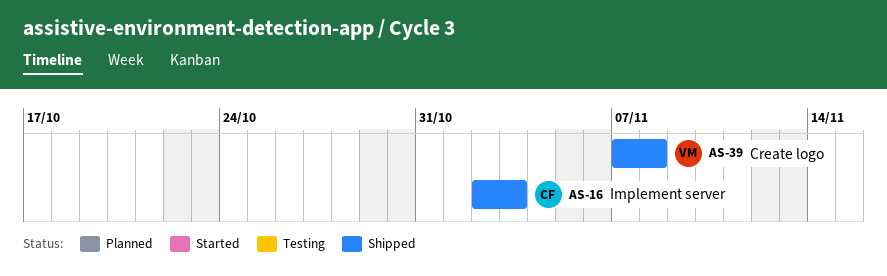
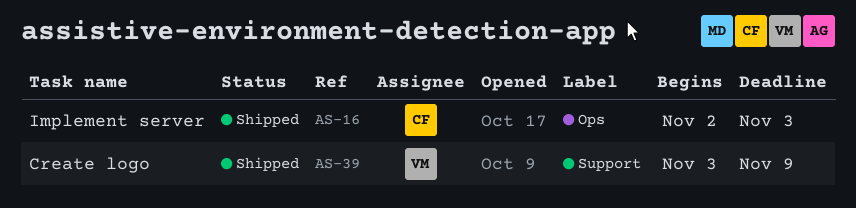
AS-39, start: Nov 7 -> Nov 3
AS-39, due: Nov 8 -> Nov 9

